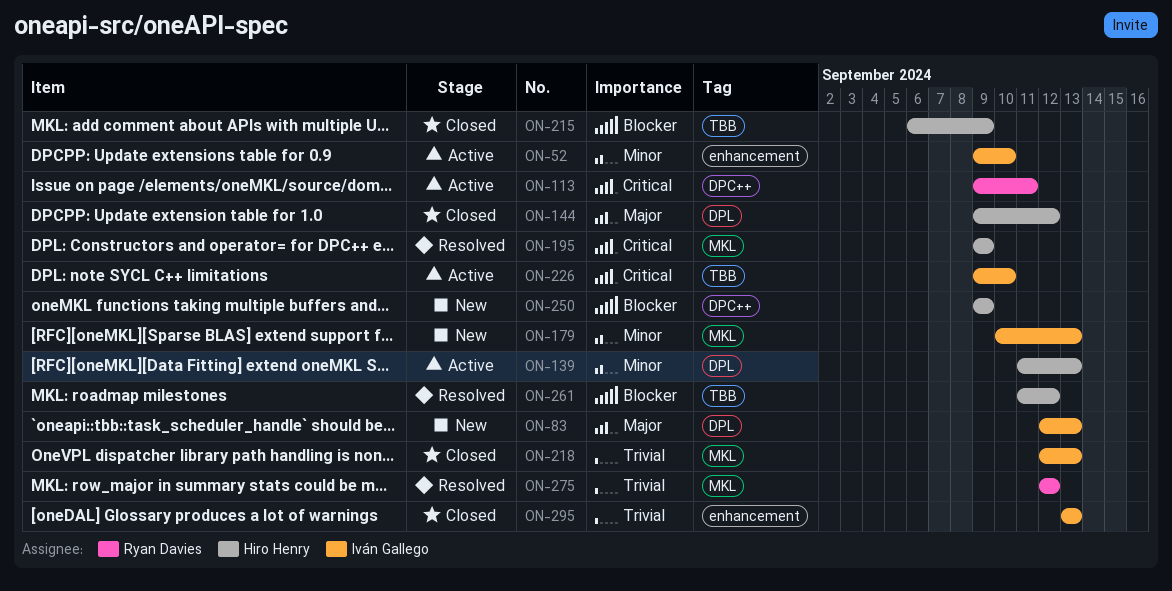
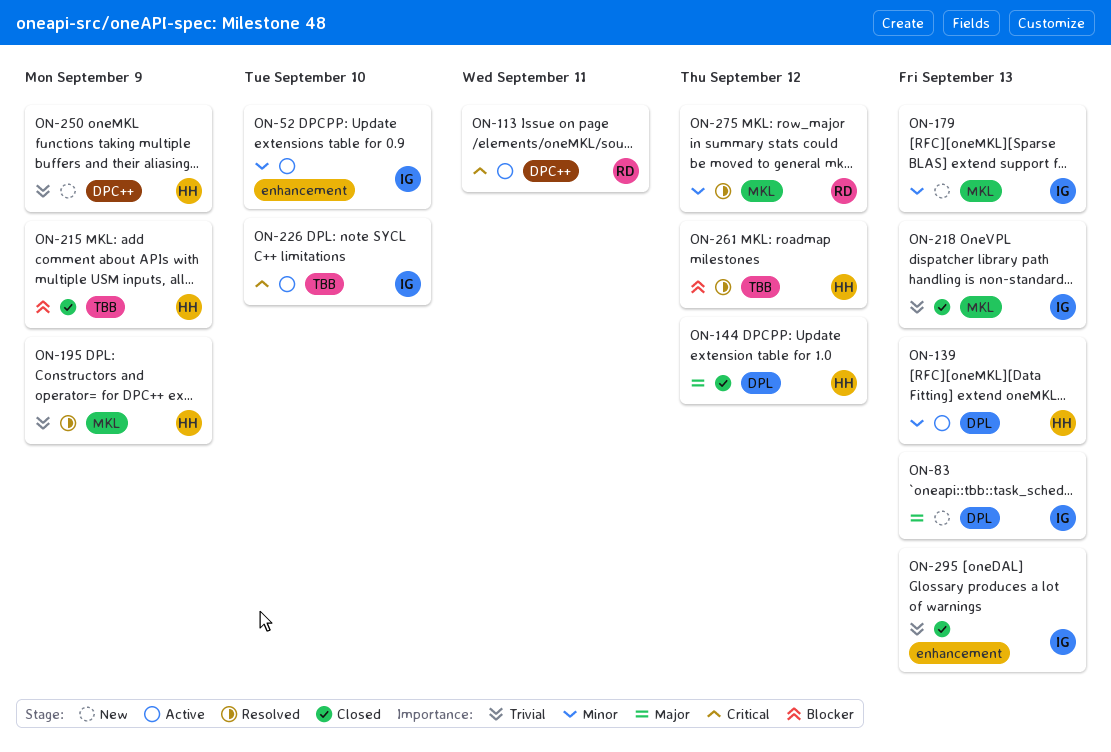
ON-195, priority: Critical -> Trivial
ON-250, priority: Blocker -> Trivial
ON-275, priority: Trivial -> Minor

